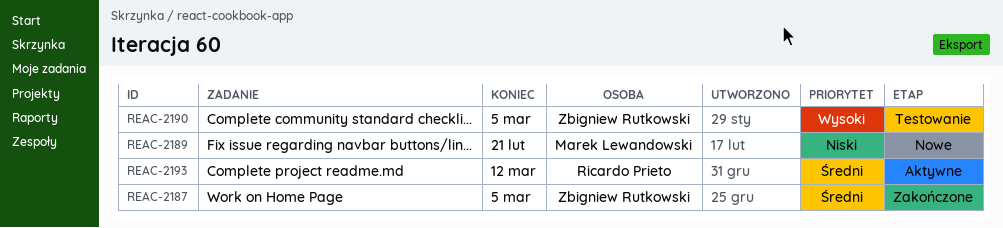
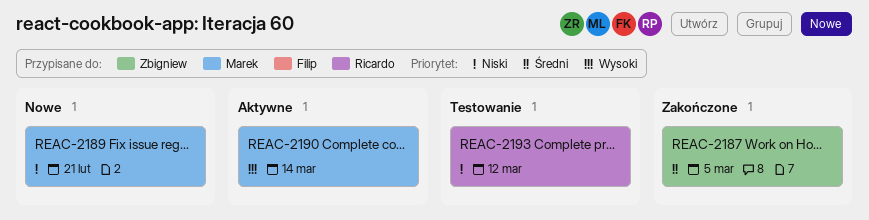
REAC-2190, status: Testowanie -> Aktywne
REAC-2190, owner: Zbigniew Rutkowski -> Marek Lewandowski
REAC-2190, due: Mar 5 -> Mar 14
REAC-2193, status: Aktywne -> Testowanie
REAC-2193, priority: Średni -> Niski

